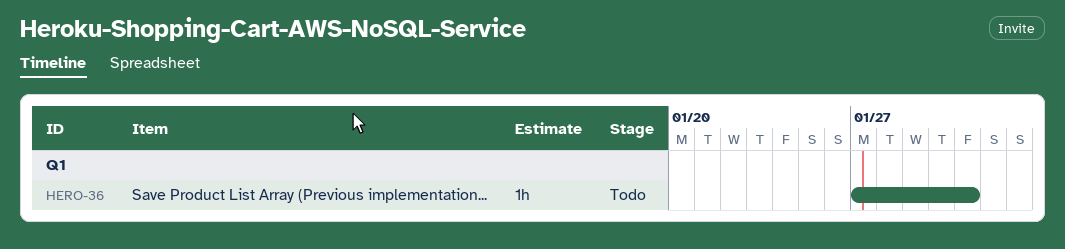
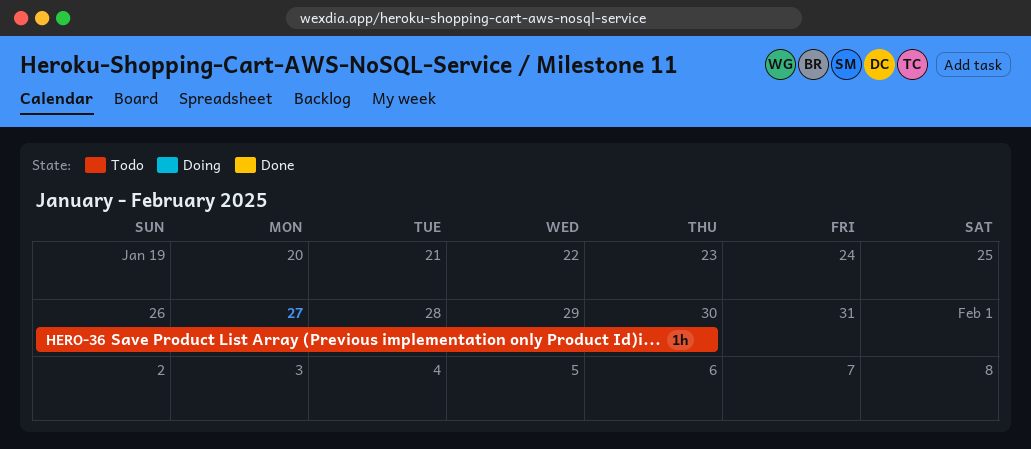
HERO-36, start: Jan 27 -> Jan 26
HERO-36, due: Jan 31 -> Jan 30

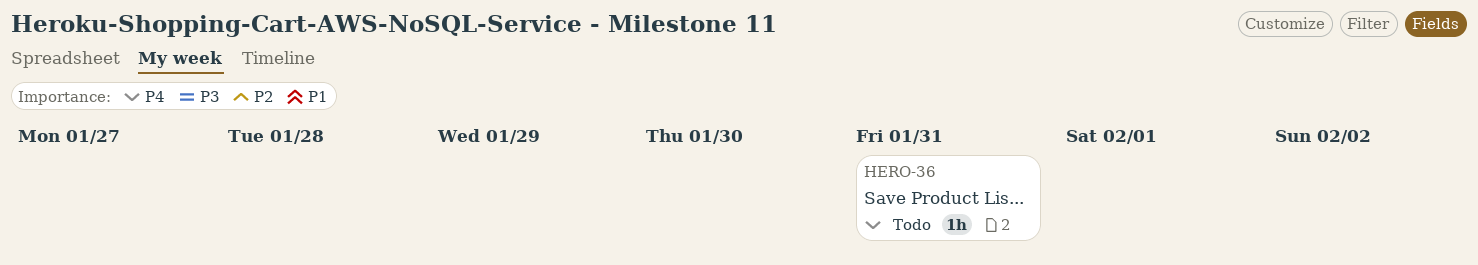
HERO-36, due: Jan 30 -> Jan 31

